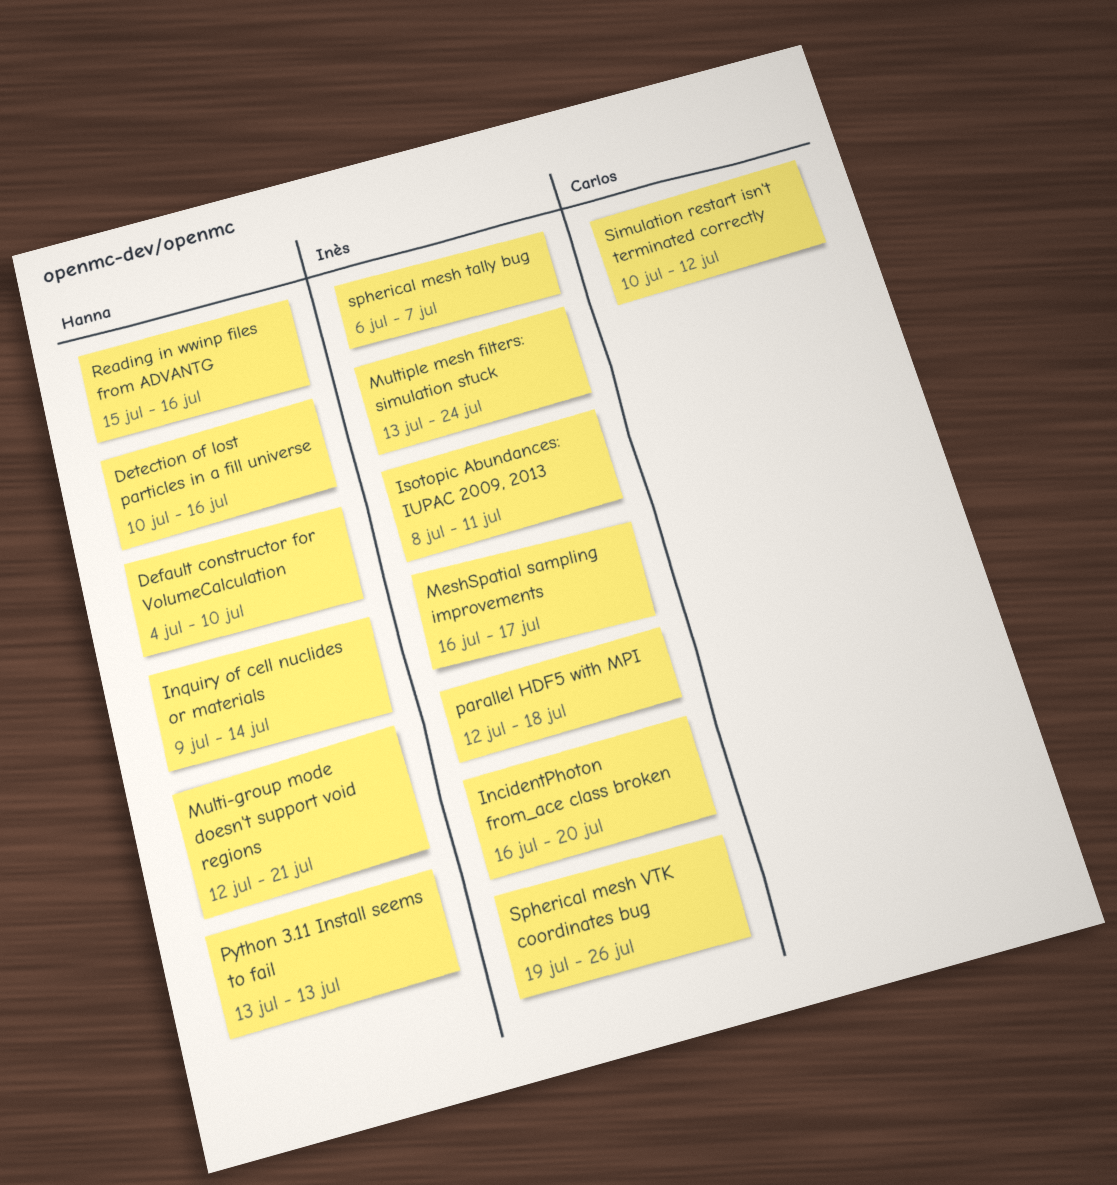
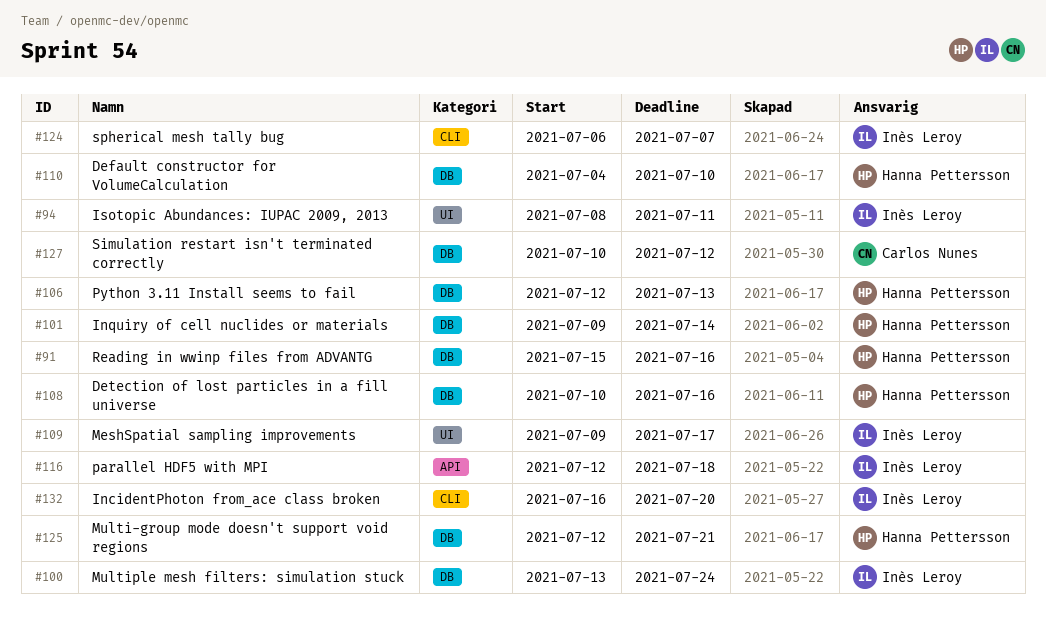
MeshSpatial sampling improvements, start: Jul 16 -> Jul 9
Python 3.11 Install seems to fail, start: Jul 13 -> Jul 12
Spherical mesh VTK coordinates bug: present -> none

